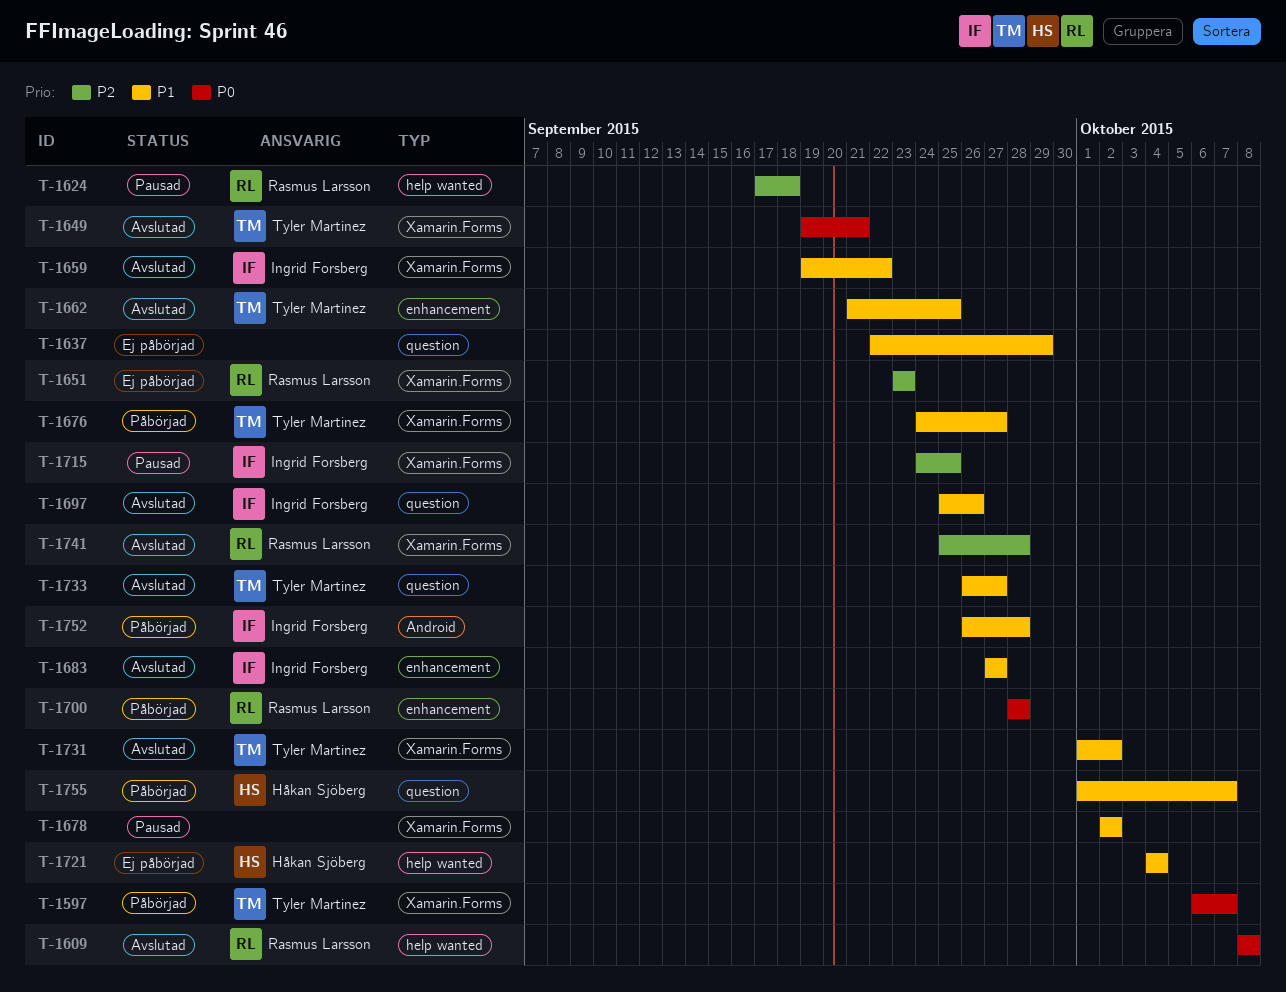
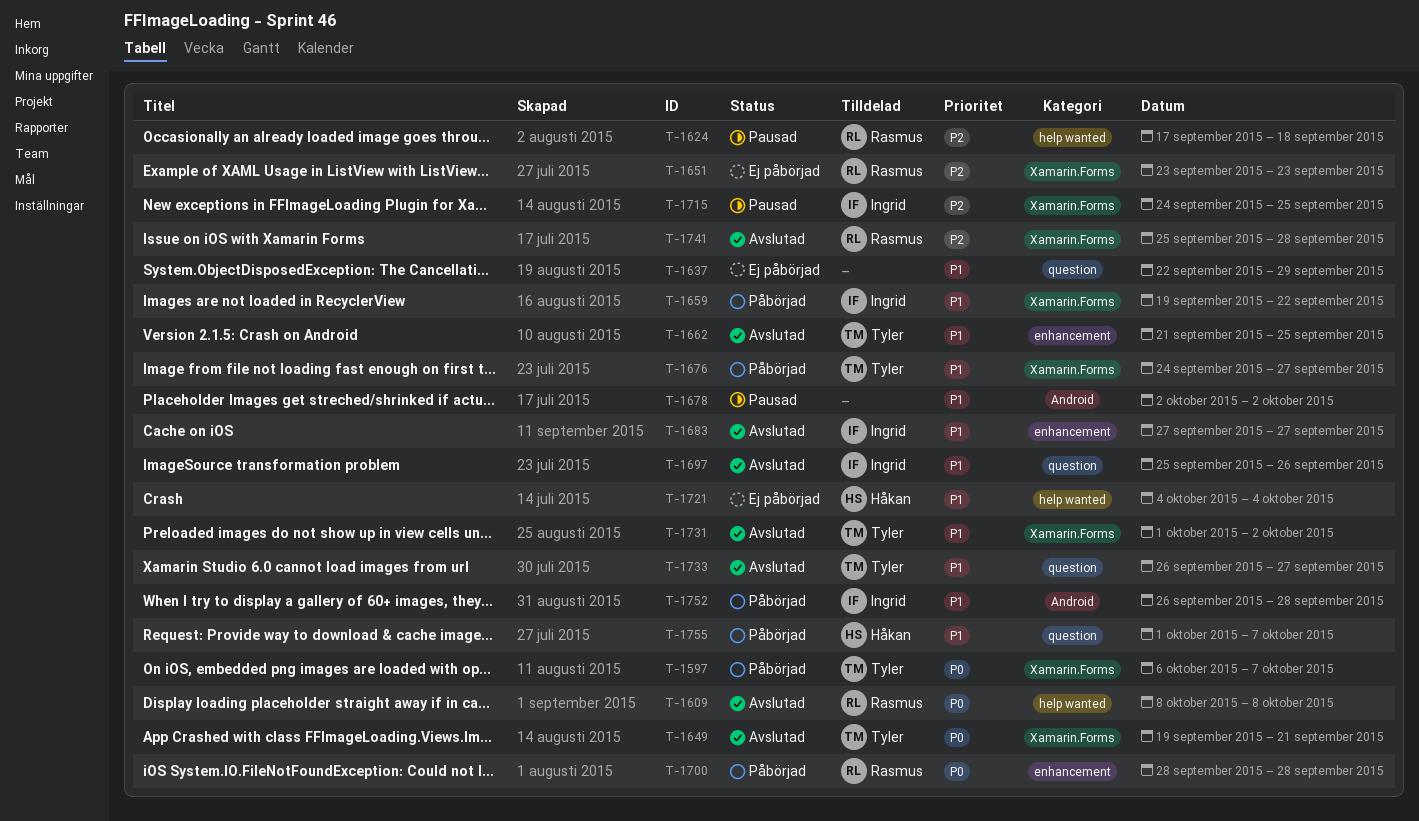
T-1659, status: Avslutad -> Påbörjad
T-1678, label: Xamarin.Forms -> Android

